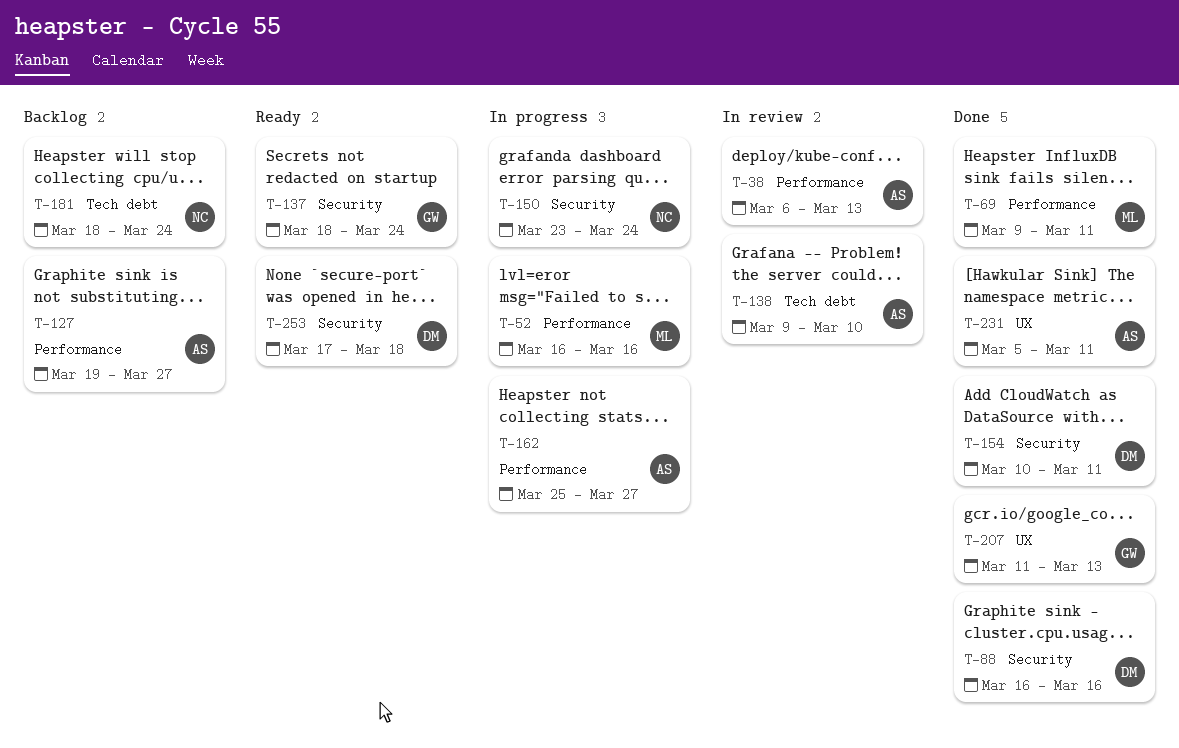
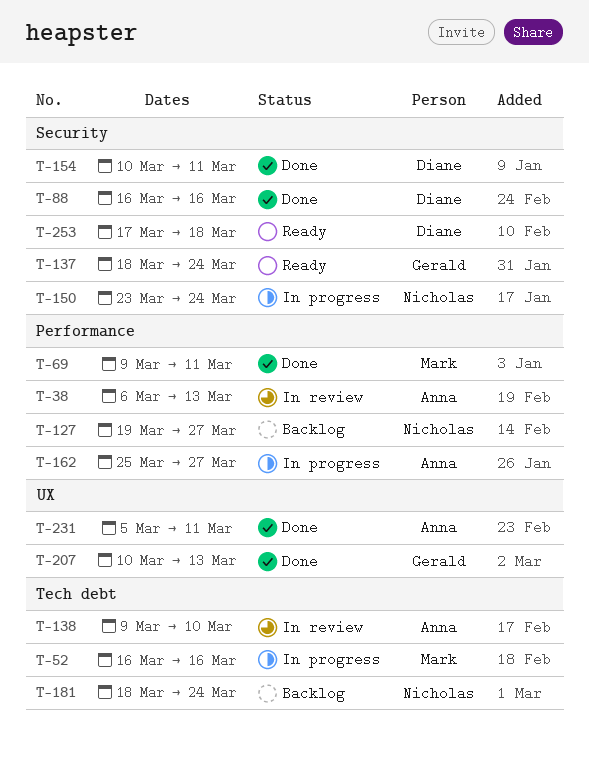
T-52, label: Performance -> Tech debt
T-127, owner: Anna -> Nicholas
T-207, start: Mar 11 -> Mar 10

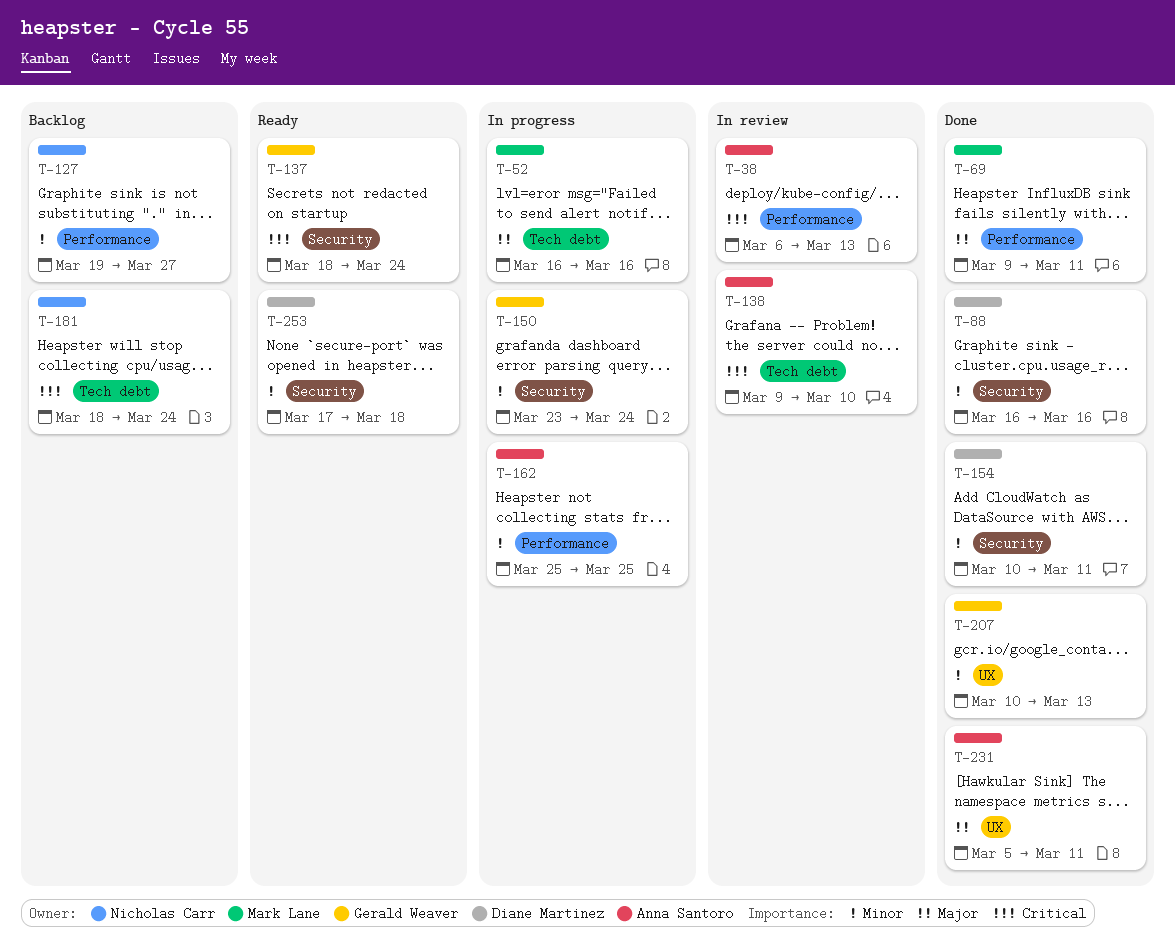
T-150, owner: Nicholas Carr -> Gerald Weaver
T-162, due: Mar 27 -> Mar 25

